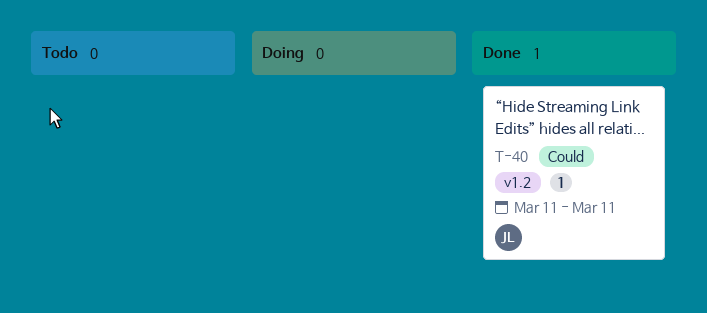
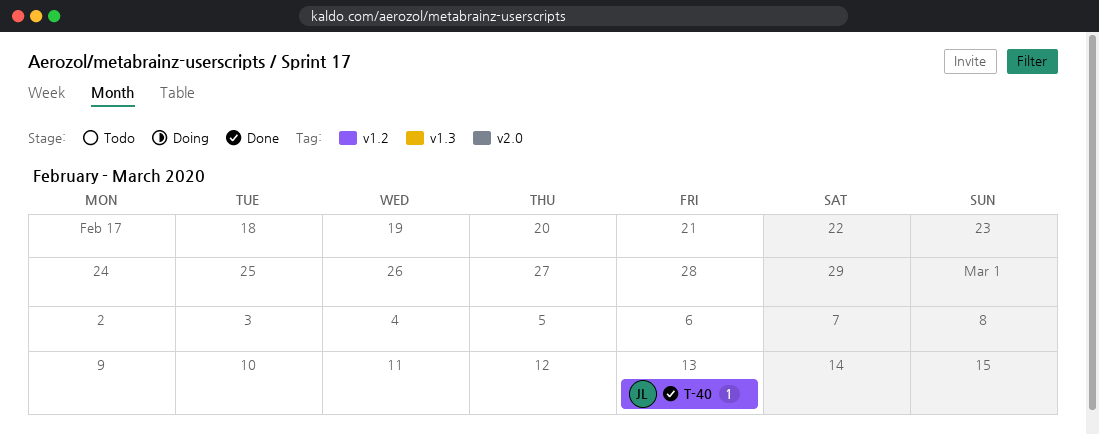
T-40, start: Mar 11 -> Mar 13
T-40, due: Mar 11 -> Mar 13

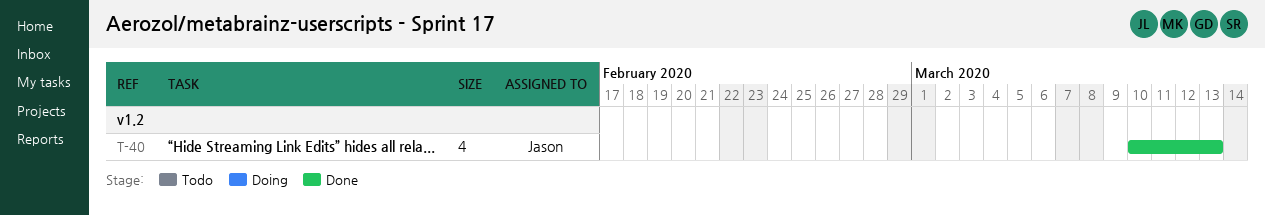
T-40, estimate: 1 -> 4
T-40, start: Mar 13 -> Mar 10

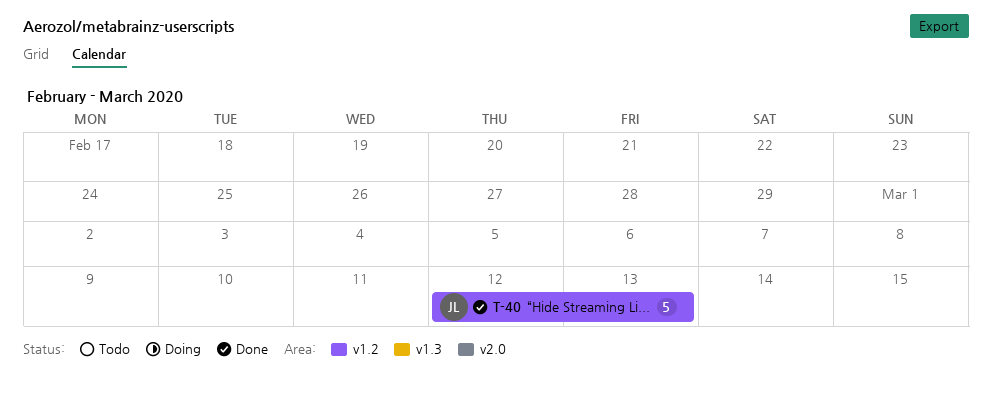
T-40, estimate: 4 -> 5
T-40, start: Mar 10 -> Mar 12

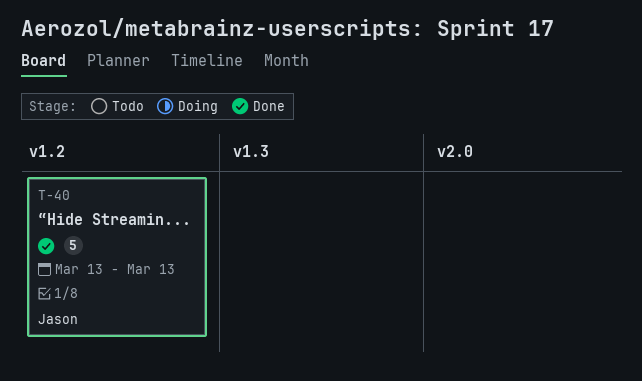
T-40, start: Mar 12 -> Mar 13

